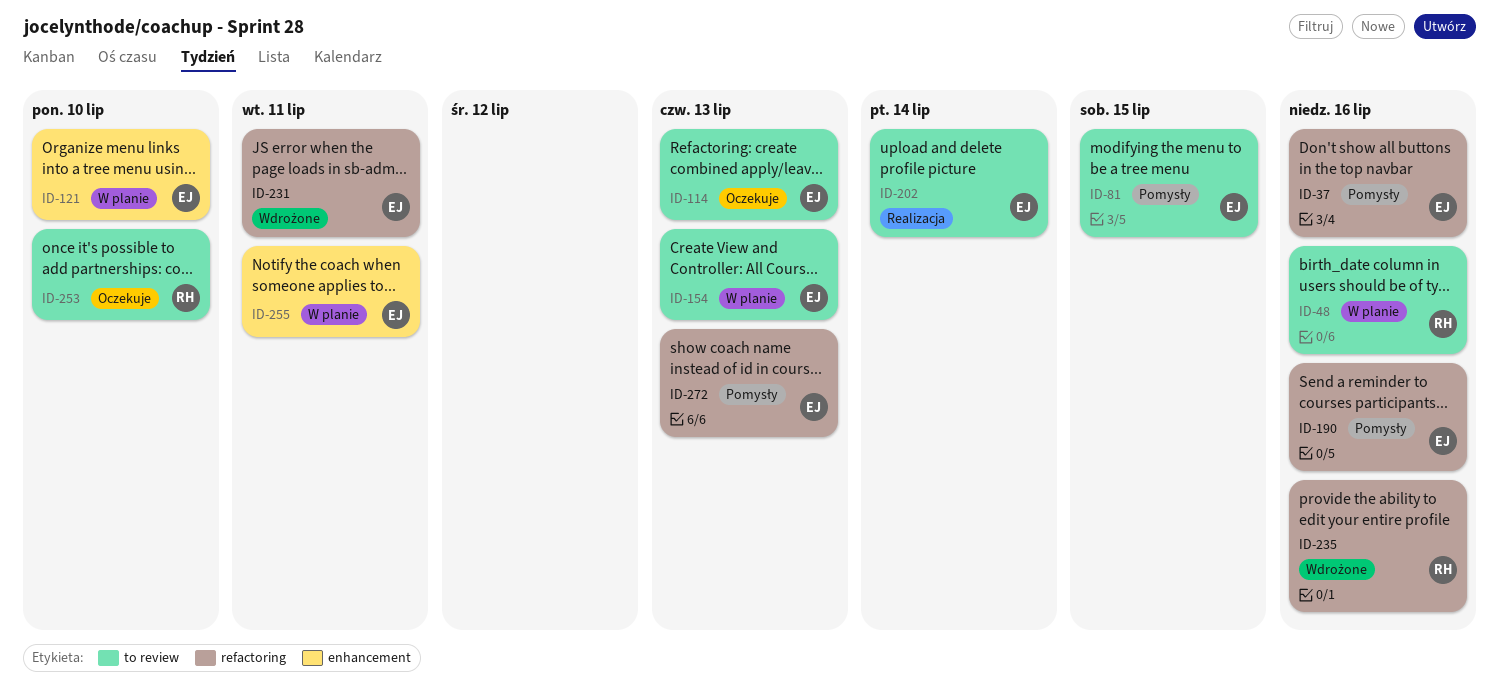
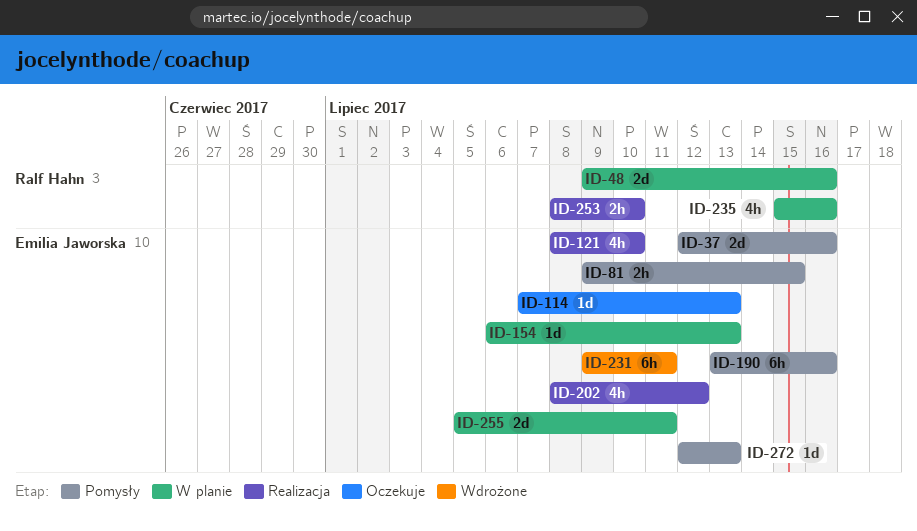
ID-121, status: W planie -> Realizacja
ID-202, due: Jul 14 -> Jul 12
ID-235, status: Wdrożone -> W planie
ID-253, status: Oczekuje -> Realizacja

